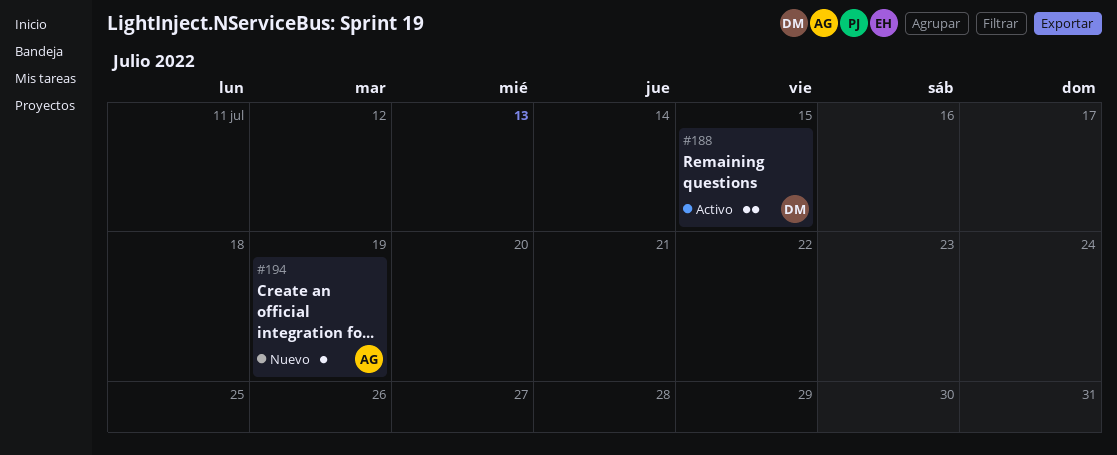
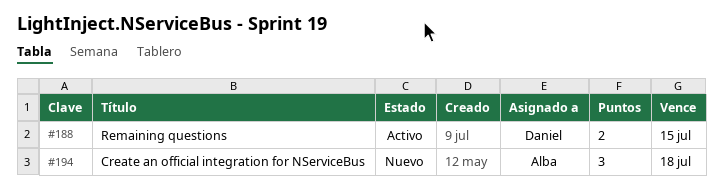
#194, estimate: 1 -> 3
#194, due: Jul 19 -> Jul 18

